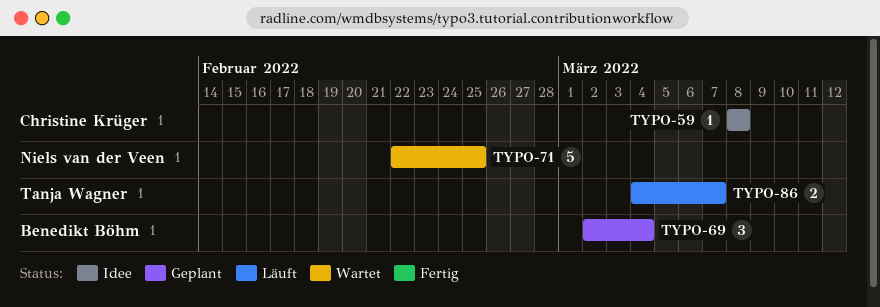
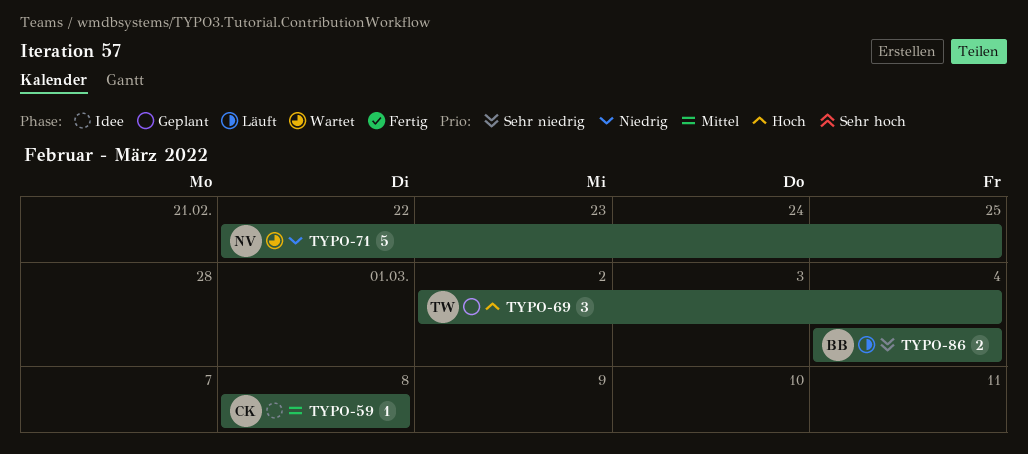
TYPO-69, owner: Benedikt Böhm -> Tanja Wagner
TYPO-86, owner: Tanja Wagner -> Benedikt Böhm
TYPO-86, due: Mar 7 -> Mar 4

